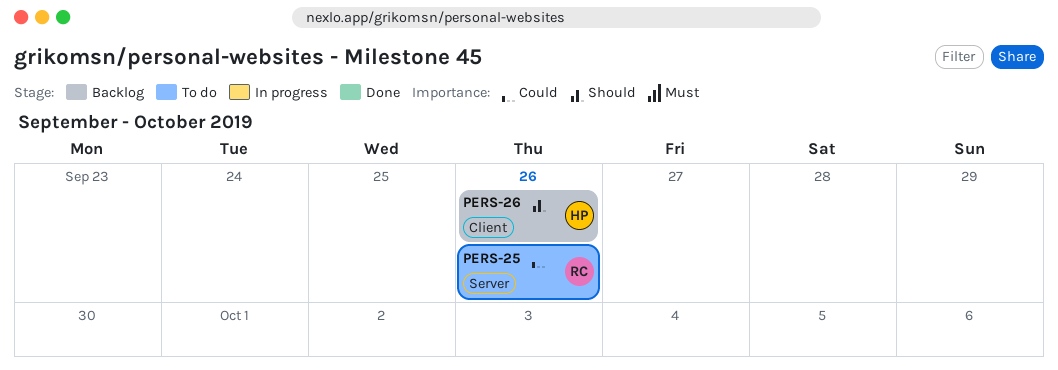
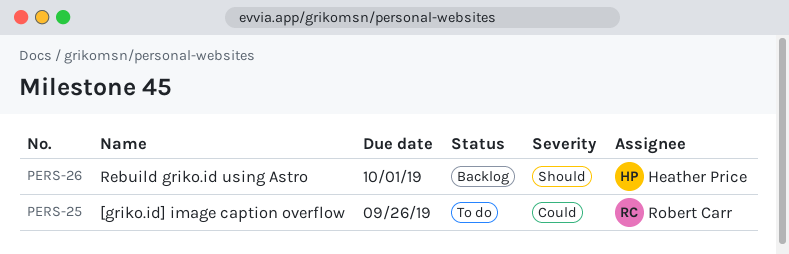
PERS-26, due: Sep 26 -> Oct 1

